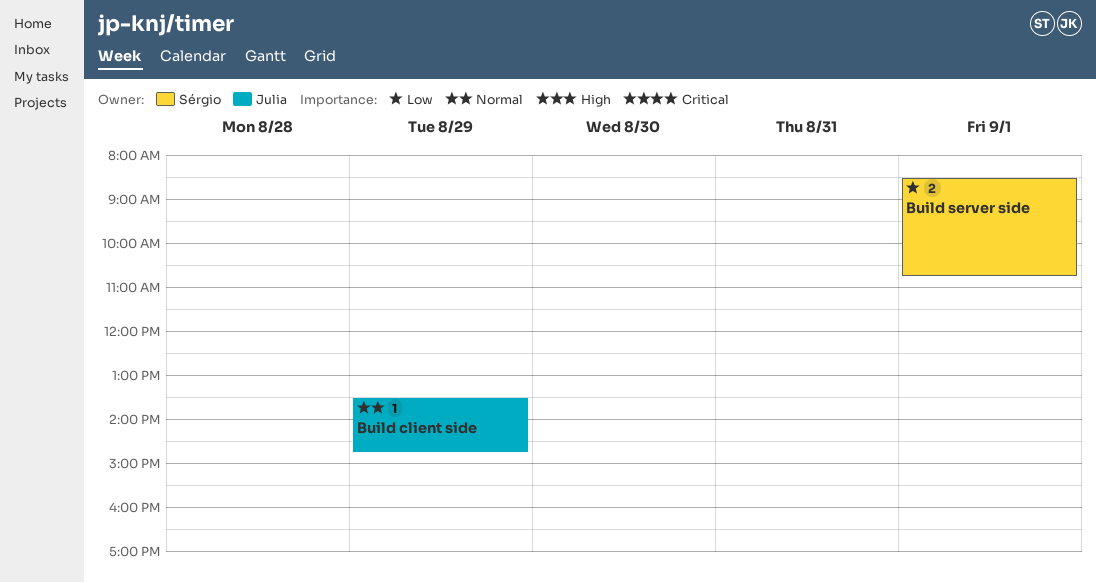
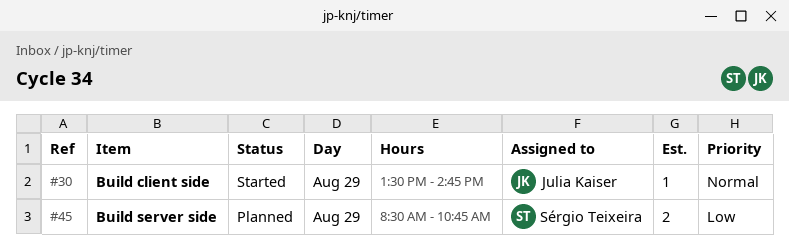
Build server side, day: Sep 1 -> Aug 29

